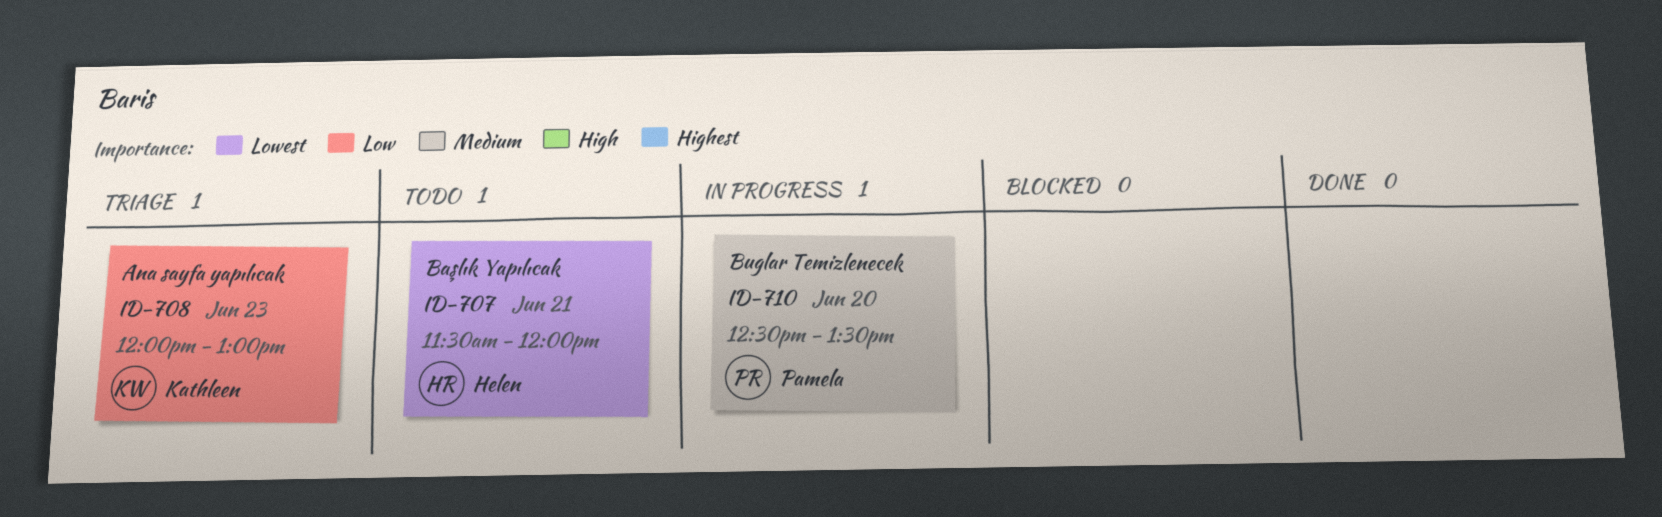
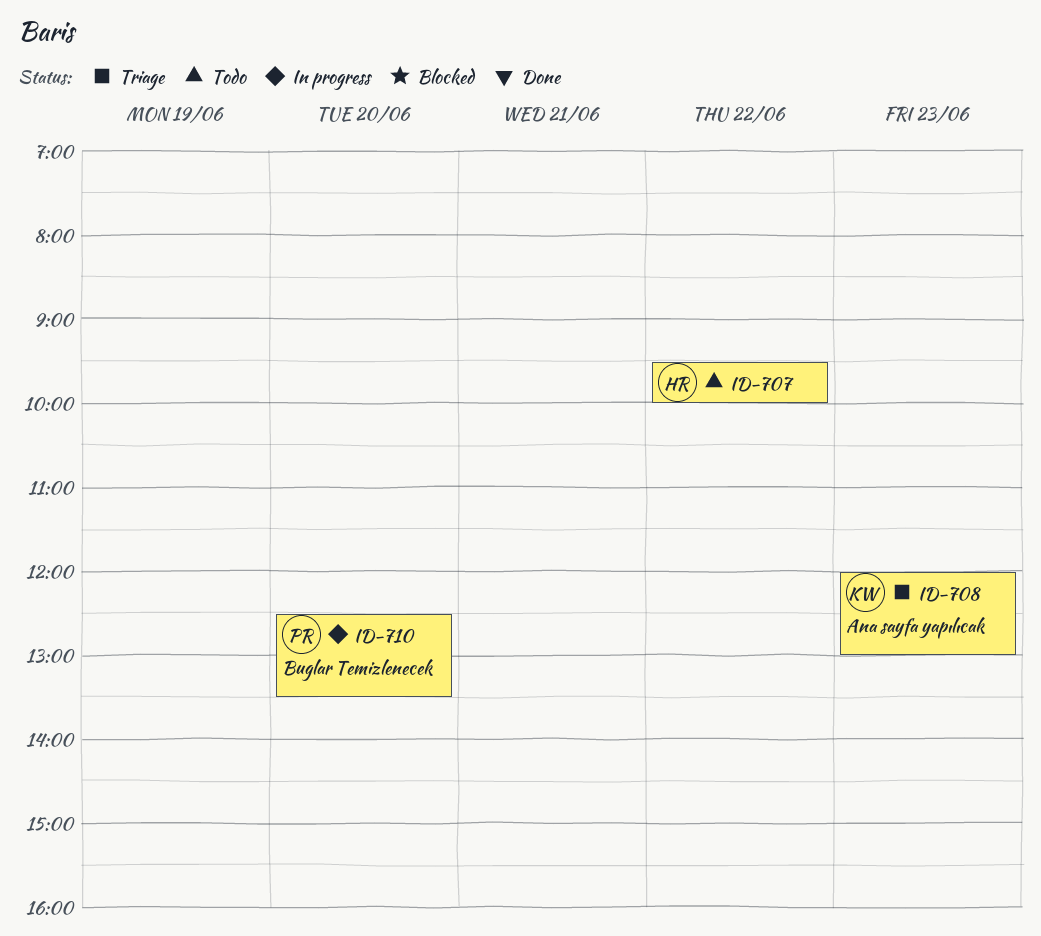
ID-707, day: Jun 21 -> Jun 22
ID-707, begins: 11:30 -> 09:30
ID-707, ends: 12:00 -> 10:00

